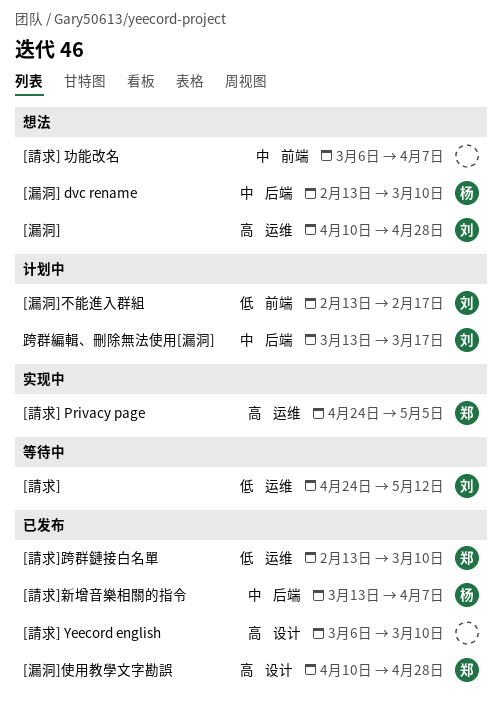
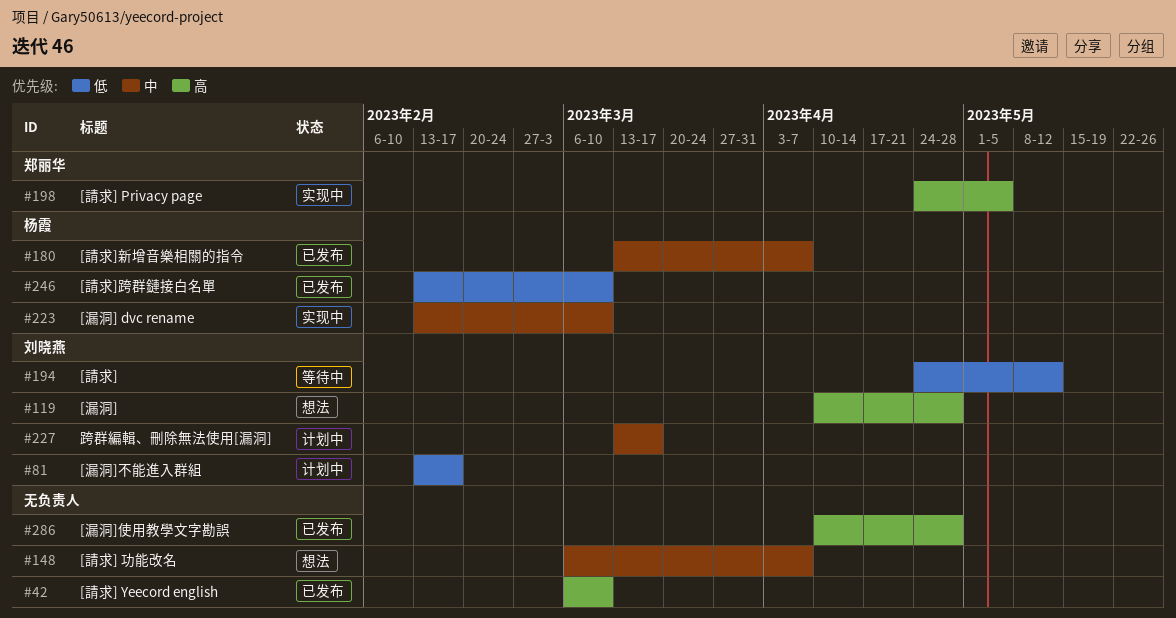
[漏洞] dvc rename, status: 想法 -> 实现中
[漏洞]使用教學文字勘誤, owner: 郑丽华 -> none
[請求]跨群鏈接白名單, owner: 郑丽华 -> 杨霞

